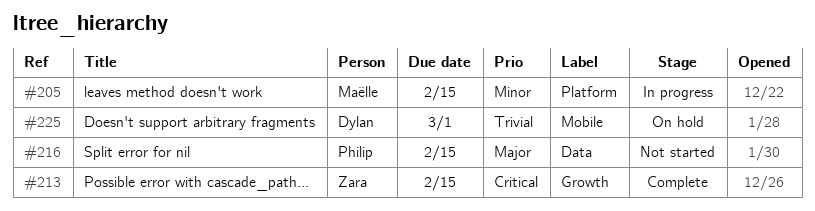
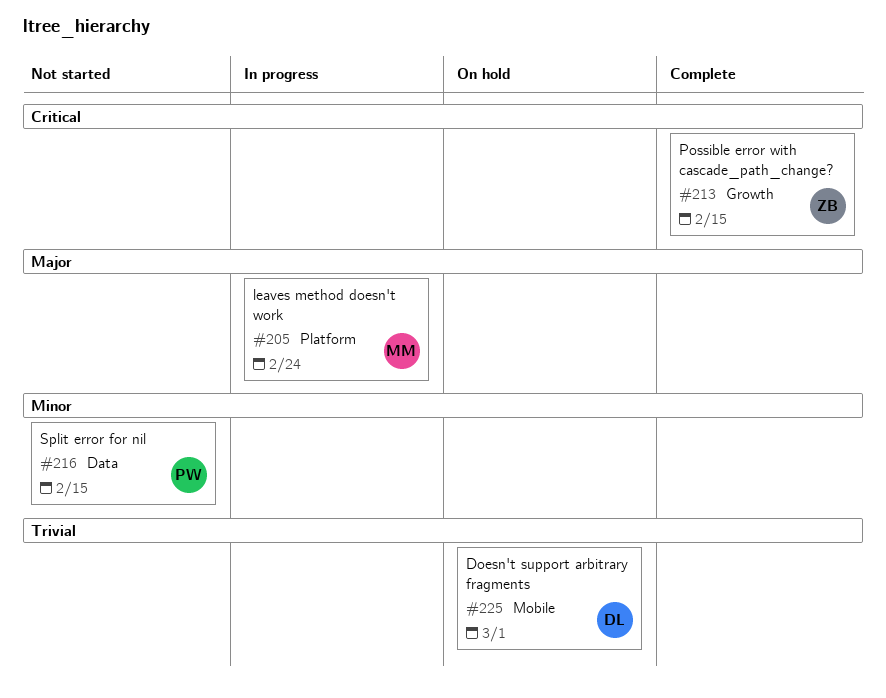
#205, priority: Minor -> Major
#205, due: Feb 15 -> Feb 24
#216, priority: Major -> Minor

